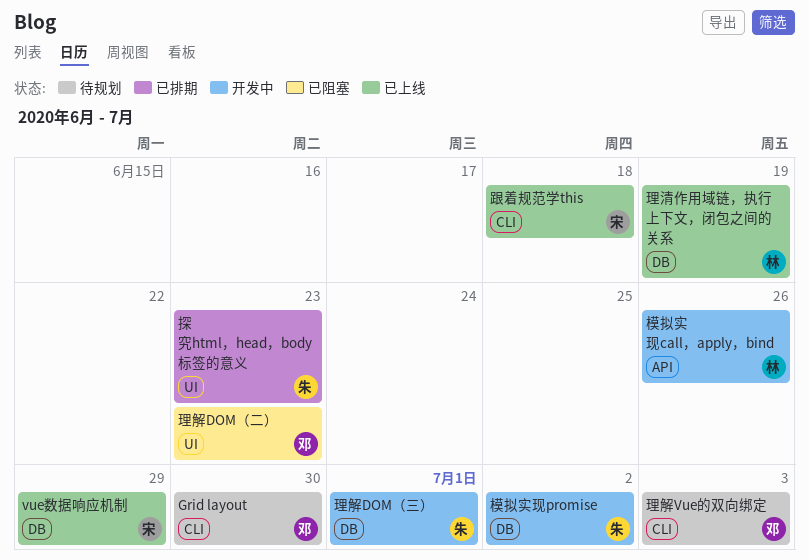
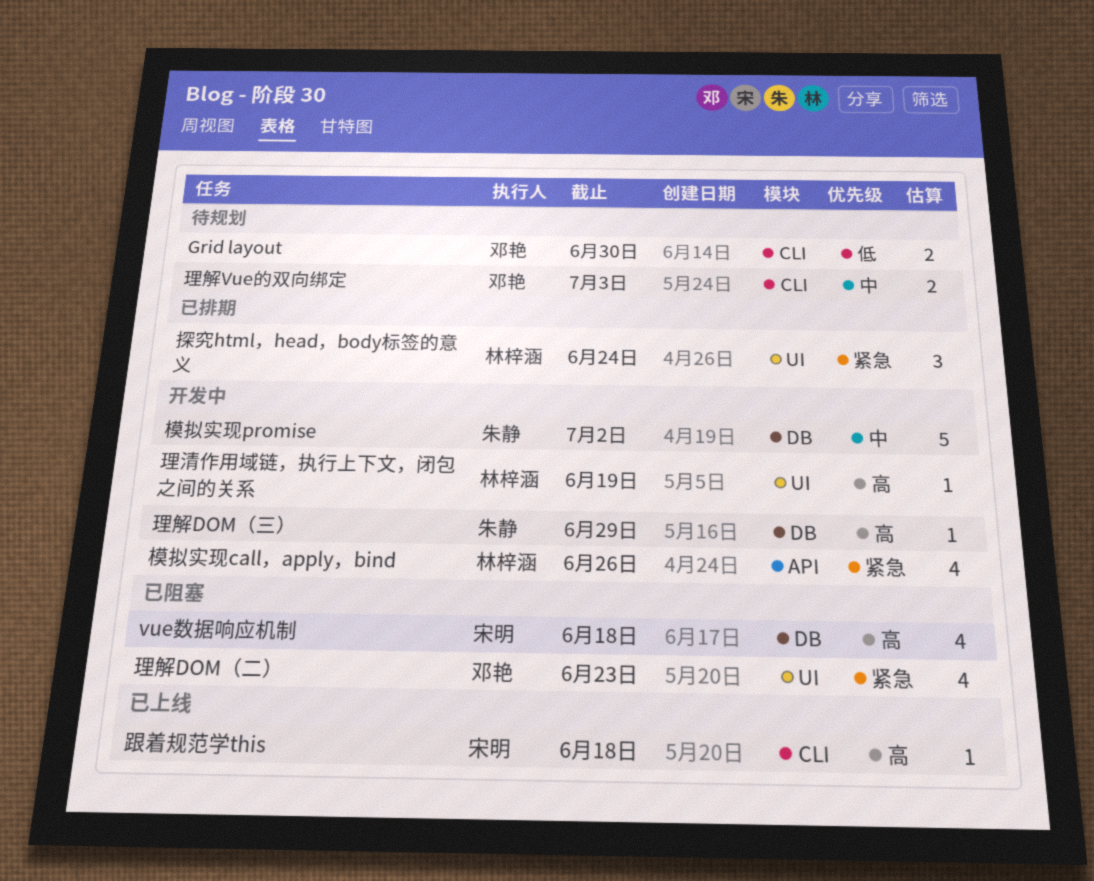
vue数据响应机制, status: 已上线 -> 已阻塞
vue数据响应机制, due: Jun 29 -> Jun 18
探究html，head，body标签的意义, owner: 朱静 -> 林梓涵
探究html，head，body标签的意义, due: Jun 23 -> Jun 24
理清作用域链，执行上下文，闭包之间的关系, status: 已上线 -> 开发中
理清作用域链，执行上下文，闭包之间的关系, label: DB -> UI
理解DOM（三）, due: Jul 1 -> Jun 29

